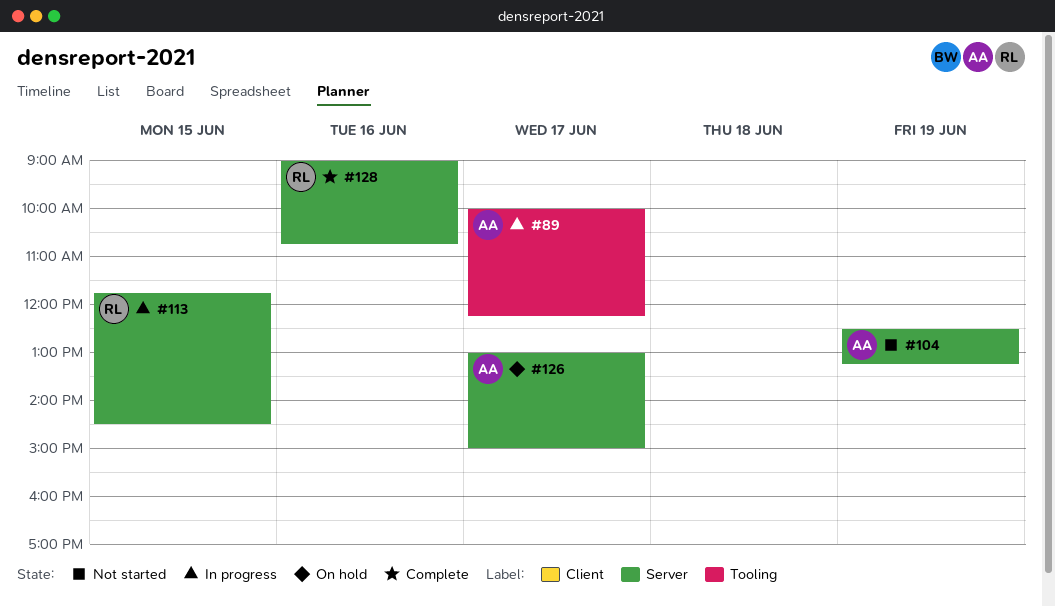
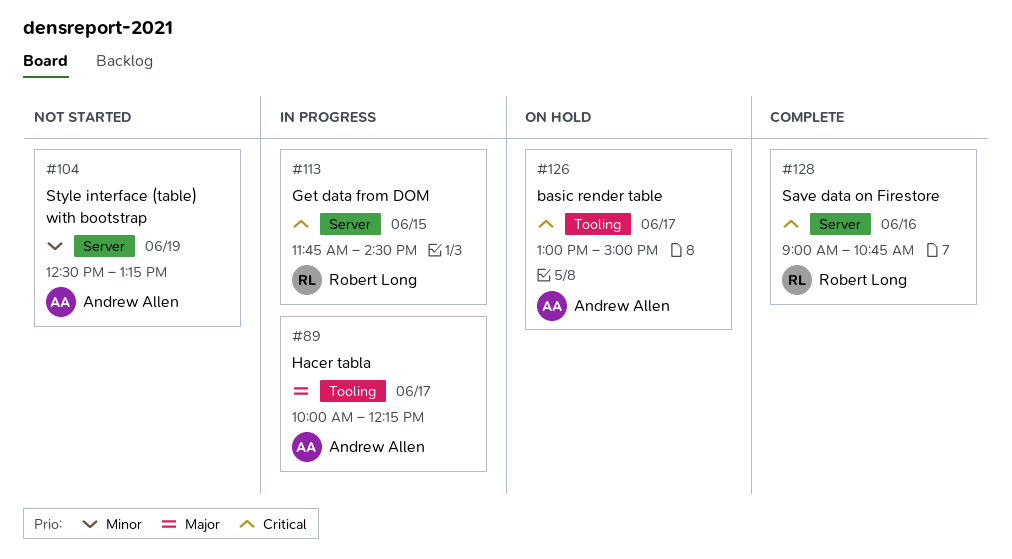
#126, label: Server -> Tooling

